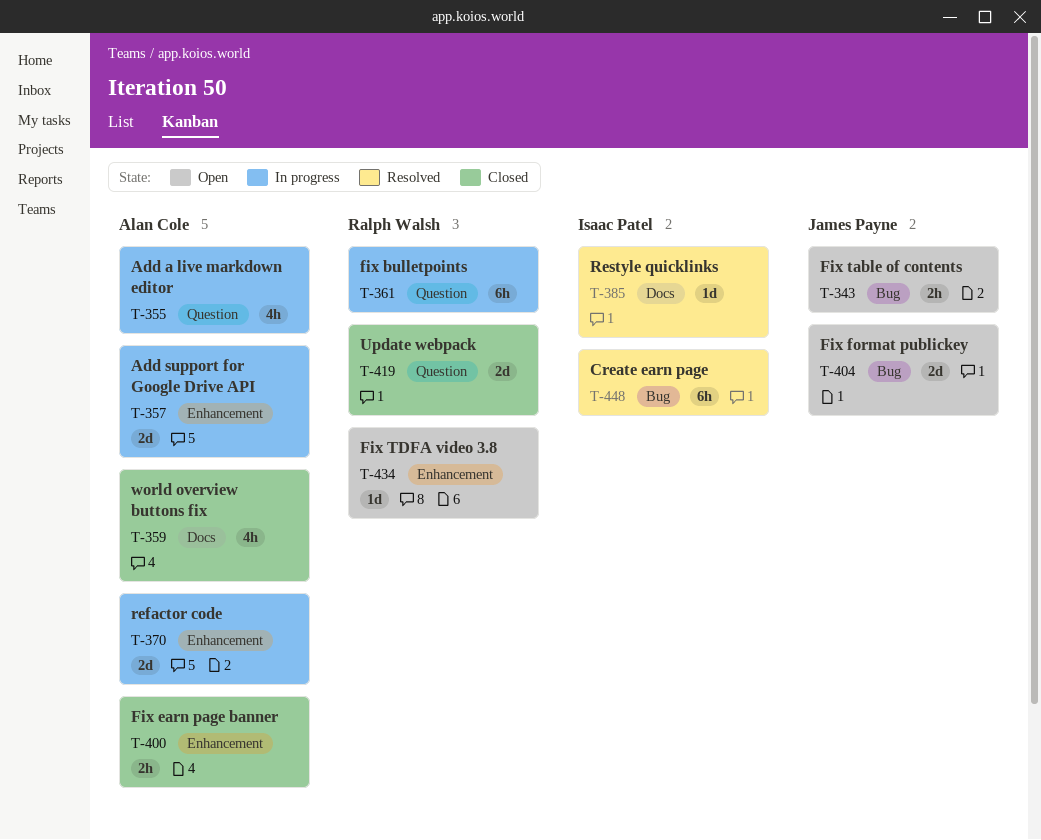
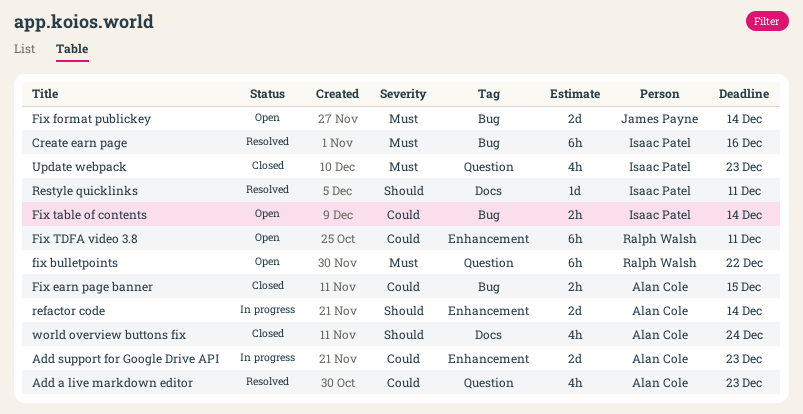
Add a live markdown editor, status: In progress -> Resolved
fix bulletpoints, status: In progress -> Open
Fix earn page banner, label: Enhancement -> Bug
Fix table of contents, owner: James Payne -> Isaac Patel
Fix TDFA video 3.8, estimate: 1d -> 6h
Update webpack, owner: Ralph Walsh -> Isaac Patel
Update webpack, estimate: 2d -> 4h

